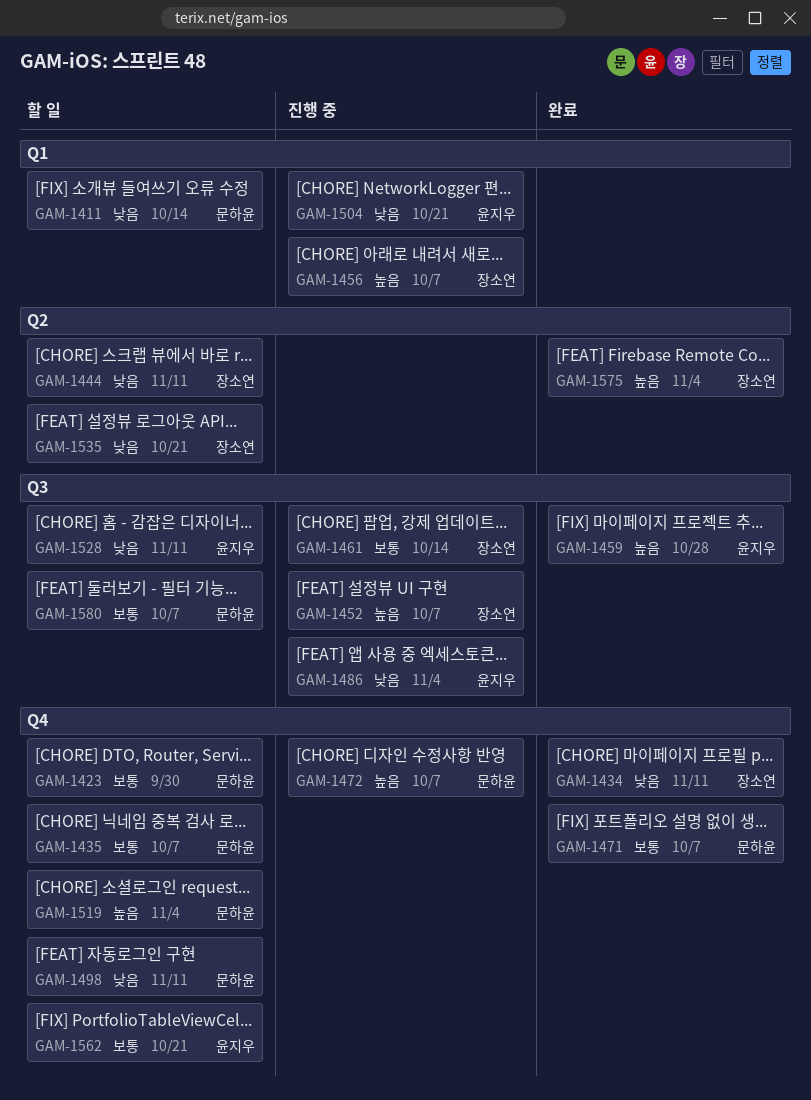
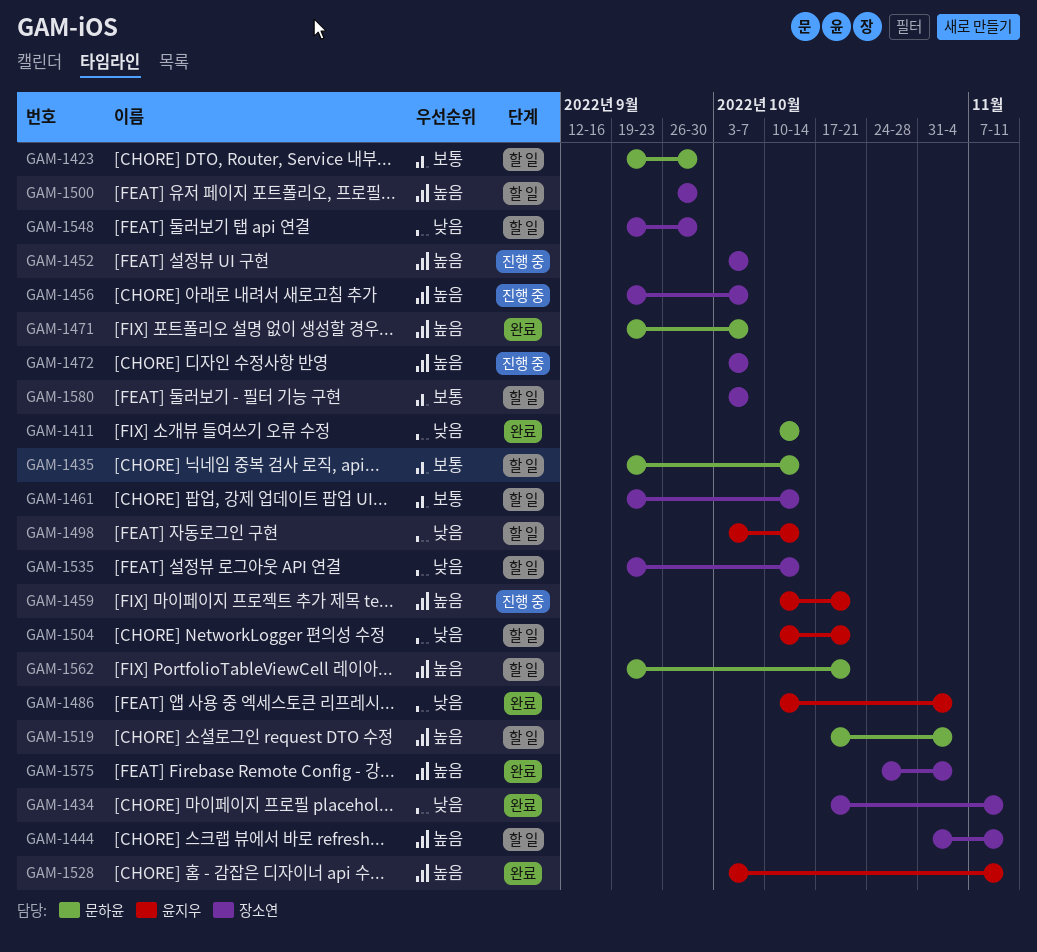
GAM-1411, status: 할 일 -> 완료
GAM-1435, due: Oct 7 -> Oct 14
GAM-1444, priority: 낮음 -> 높음
GAM-1459, status: 완료 -> 진행 중
GAM-1459, due: Oct 28 -> Oct 21
GAM-1461, status: 진행 중 -> 할 일
GAM-1471, priority: 보통 -> 높음
GAM-1472, owner: 문하윤 -> 장소연
GAM-1486, status: 진행 중 -> 완료
GAM-1498, owner: 문하윤 -> 윤지우
GAM-1498, due: Nov 11 -> Oct 14
GAM-1500: none -> present
GAM-1504, status: 진행 중 -> 할 일
GAM-1528, status: 할 일 -> 완료
GAM-1528, priority: 낮음 -> 높음
GAM-1535, due: Oct 21 -> Oct 14
GAM-1548: none -> present
GAM-1562, owner: 윤지우 -> 문하윤
GAM-1562, priority: 보통 -> 높음
GAM-1580, owner: 문하윤 -> 장소연

